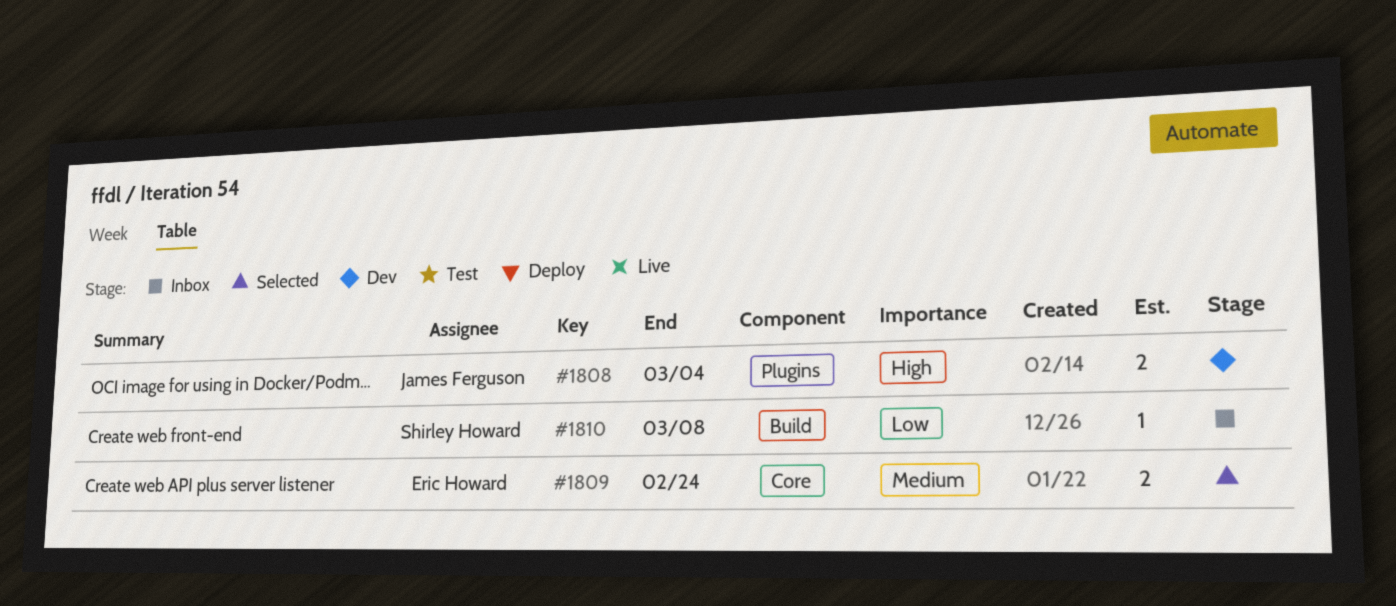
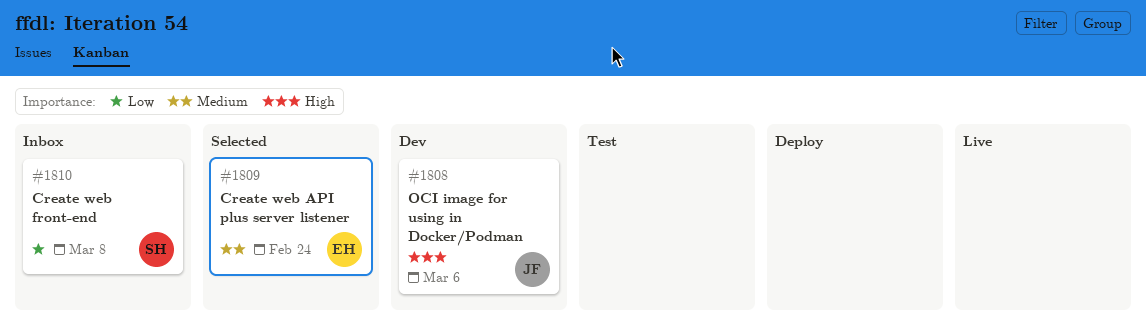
#1808, due: Mar 4 -> Mar 6

